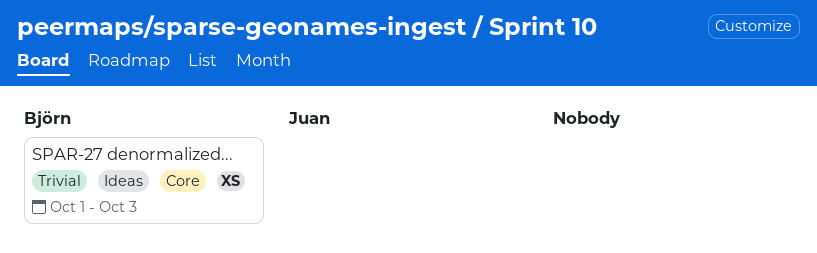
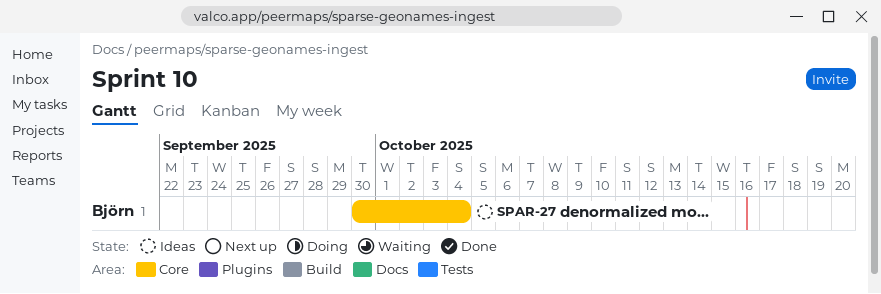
SPAR-27, start: Oct 1 -> Sep 30
SPAR-27, due: Oct 3 -> Oct 4

